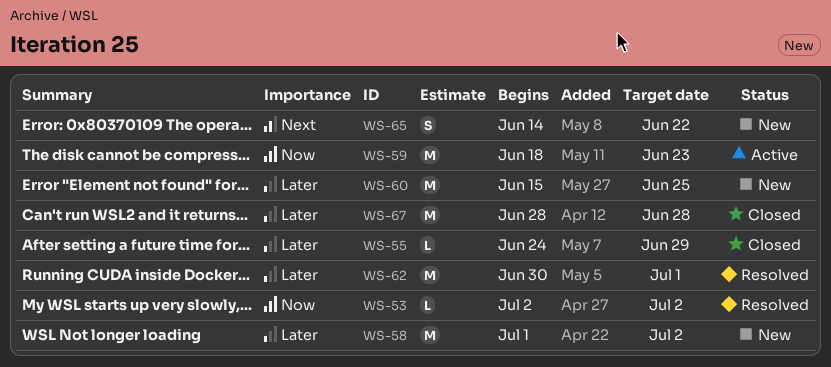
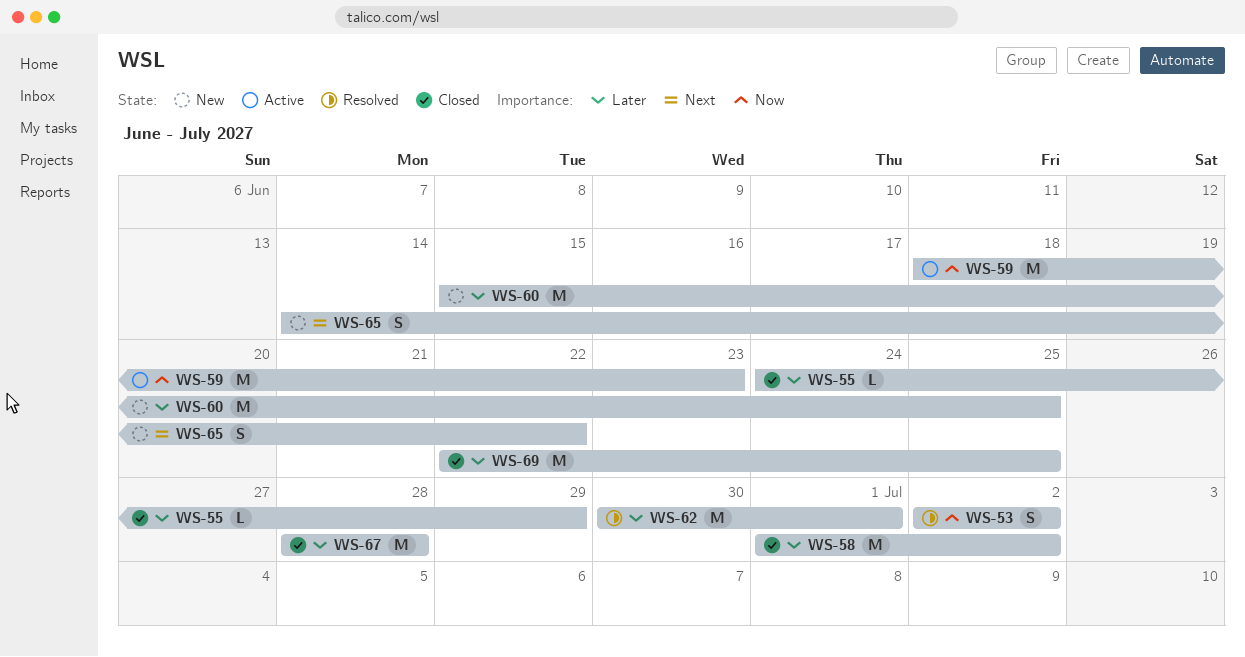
WS-53, estimate: L -> S
WS-58, status: New -> Closed
WS-69: none -> present

